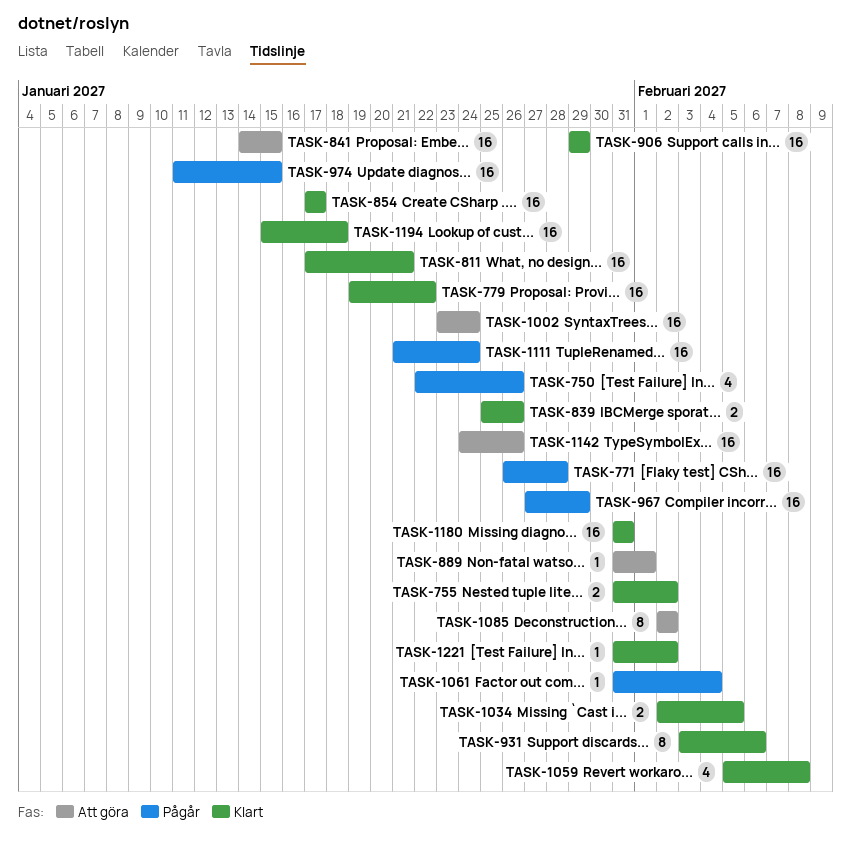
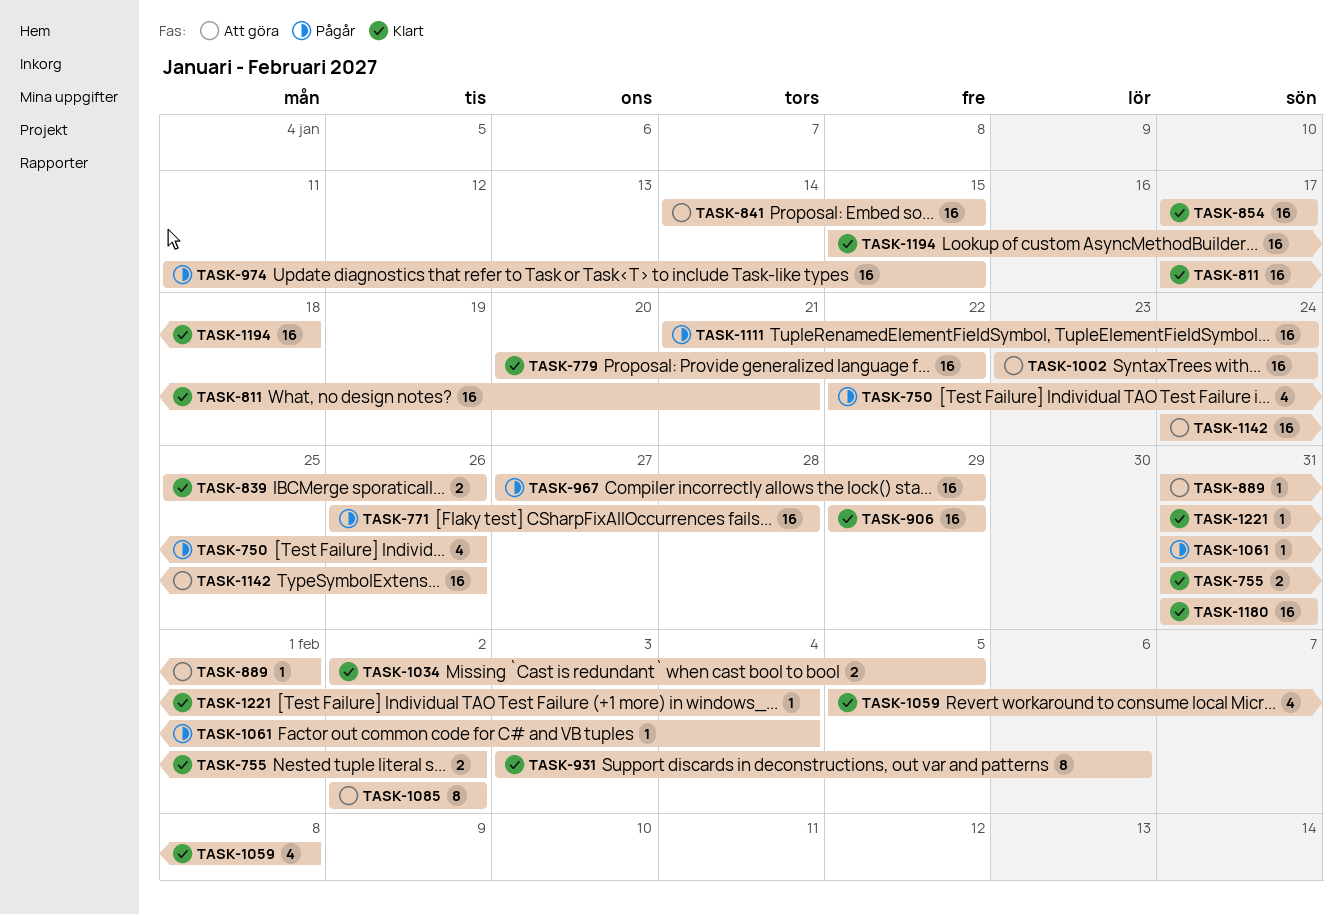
TASK-779, start: Jan 19 -> Jan 20
TASK-1221, due: Feb 2 -> Feb 4

